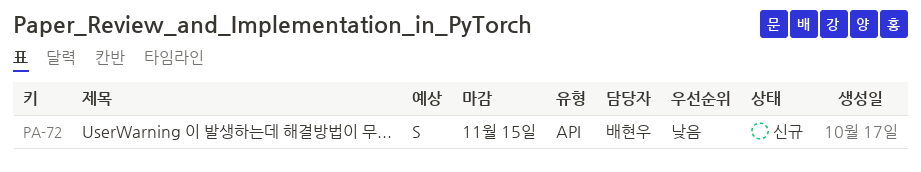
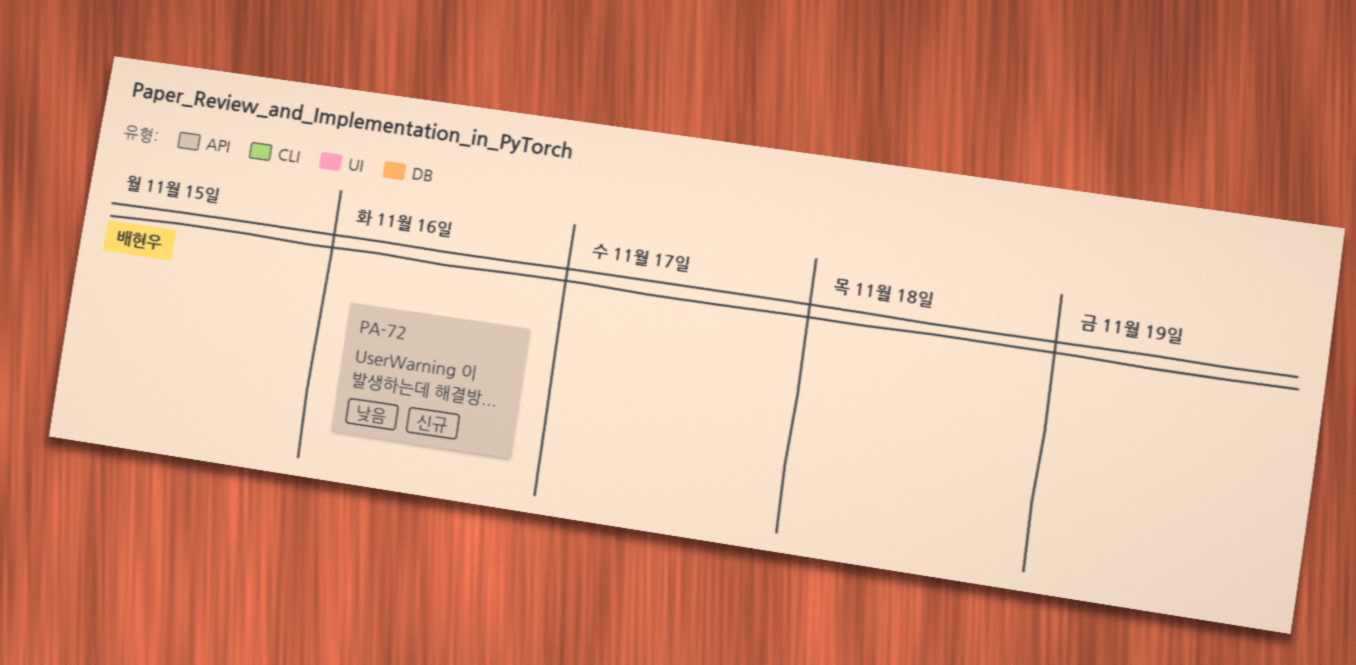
PA-72, due: Nov 15 -> Nov 16

